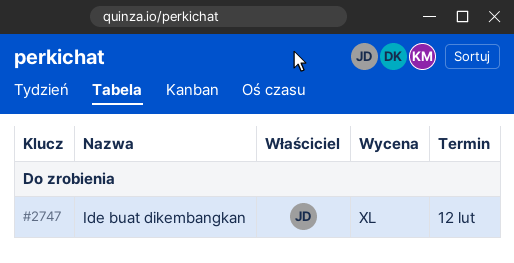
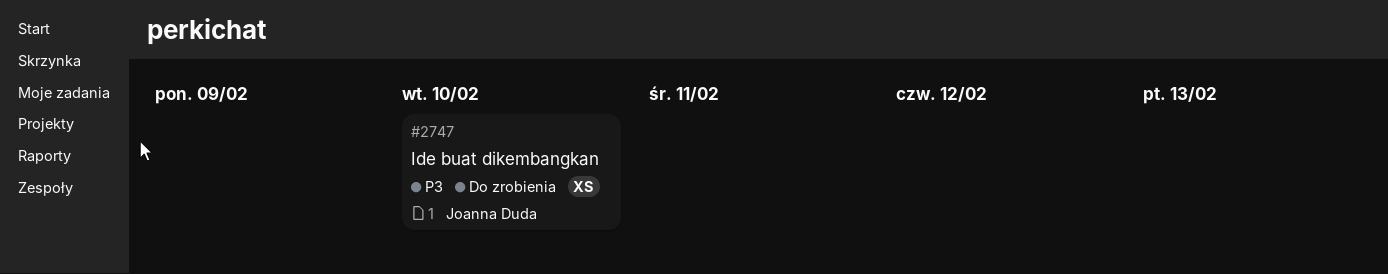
#2747, estimate: XL -> XS
#2747, due: Feb 12 -> Feb 10

